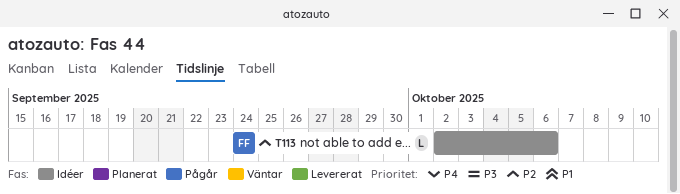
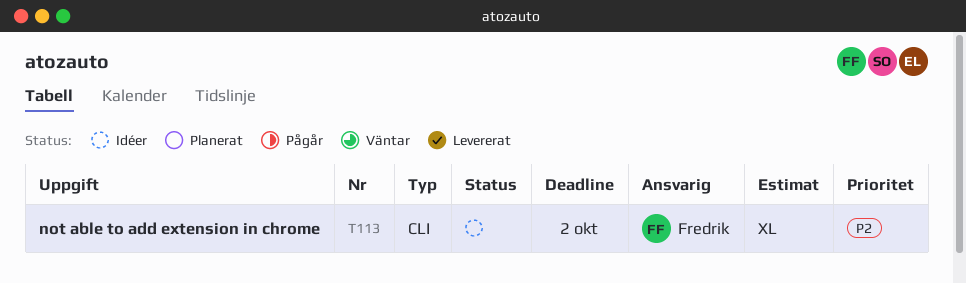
T113, estimate: L -> XL
T113, due: Oct 6 -> Oct 2

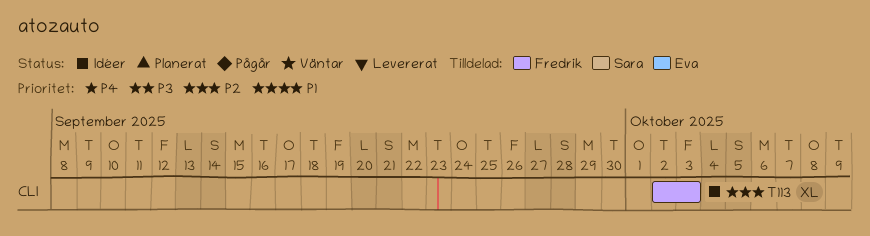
T113, due: Oct 2 -> Oct 3

